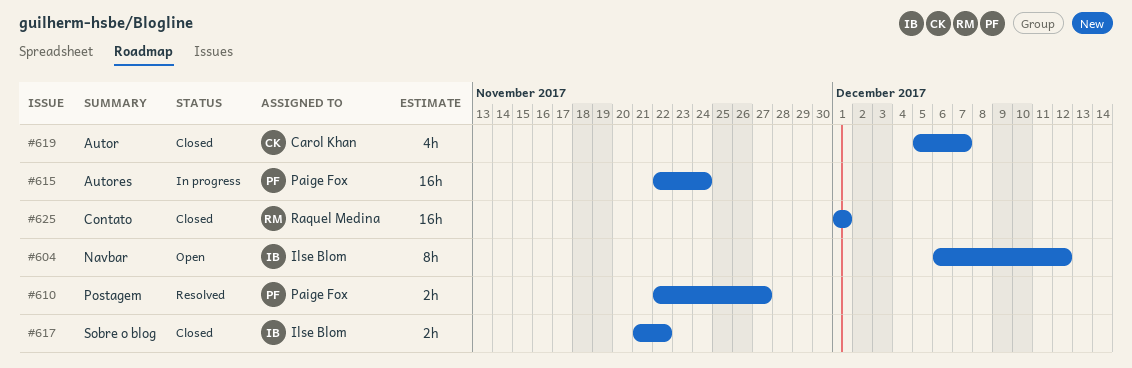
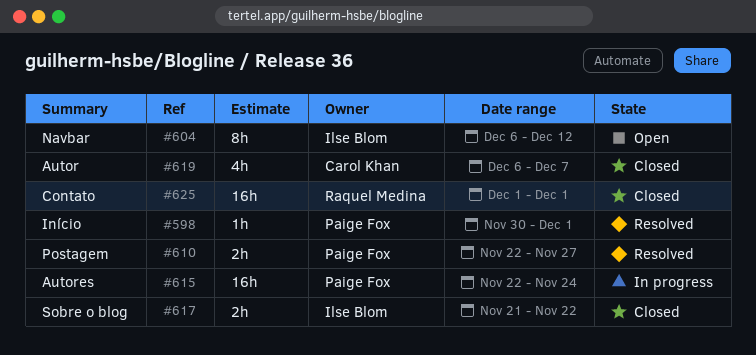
#598: none -> present
#619, start: Dec 5 -> Dec 6

